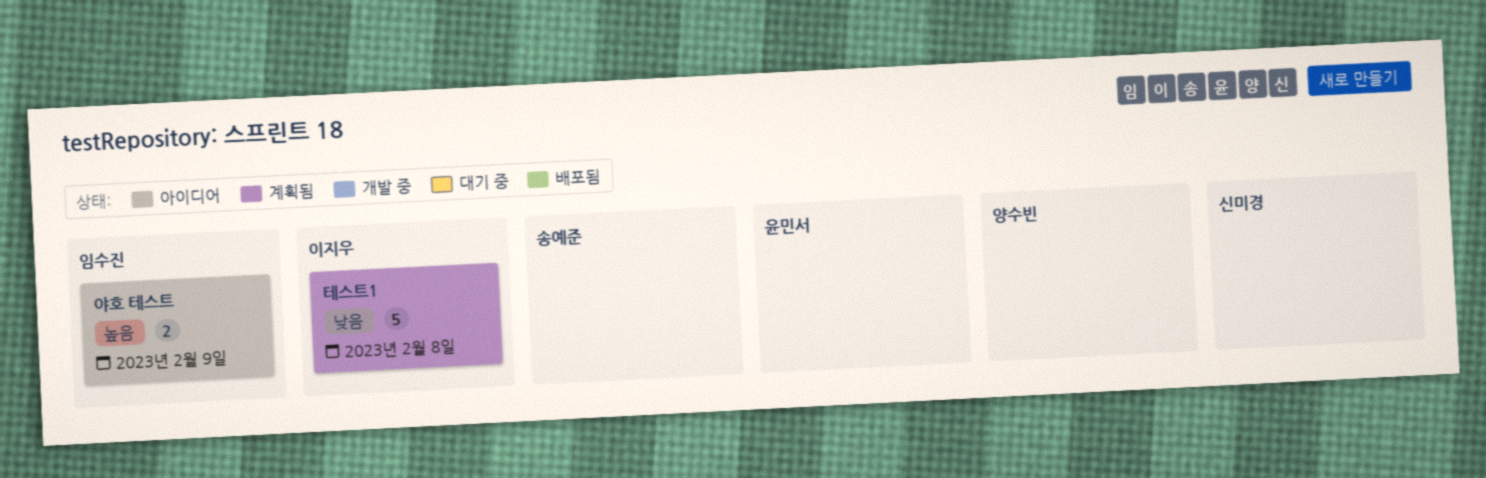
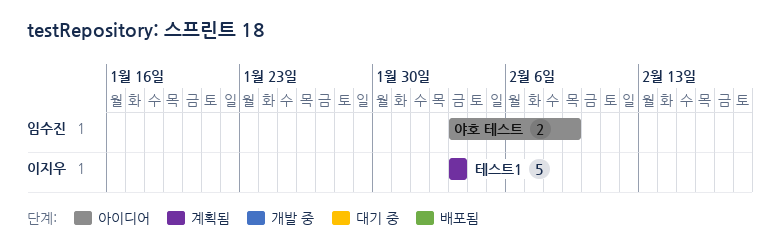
테스트1, due: Feb 8 -> Feb 3

